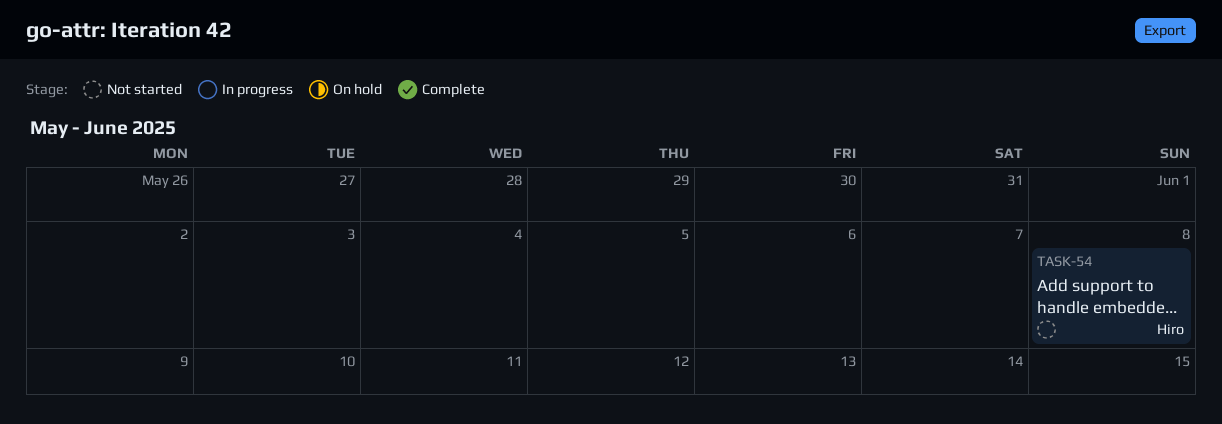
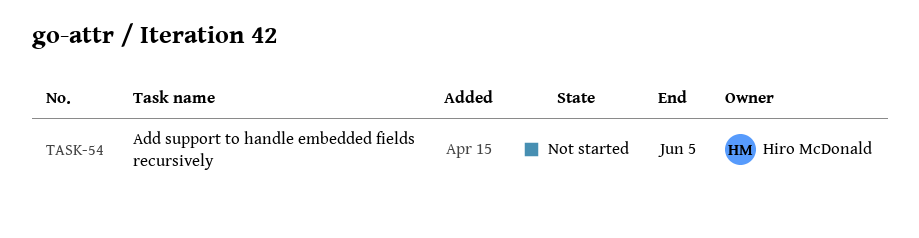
TASK-54, due: Jun 8 -> Jun 5

